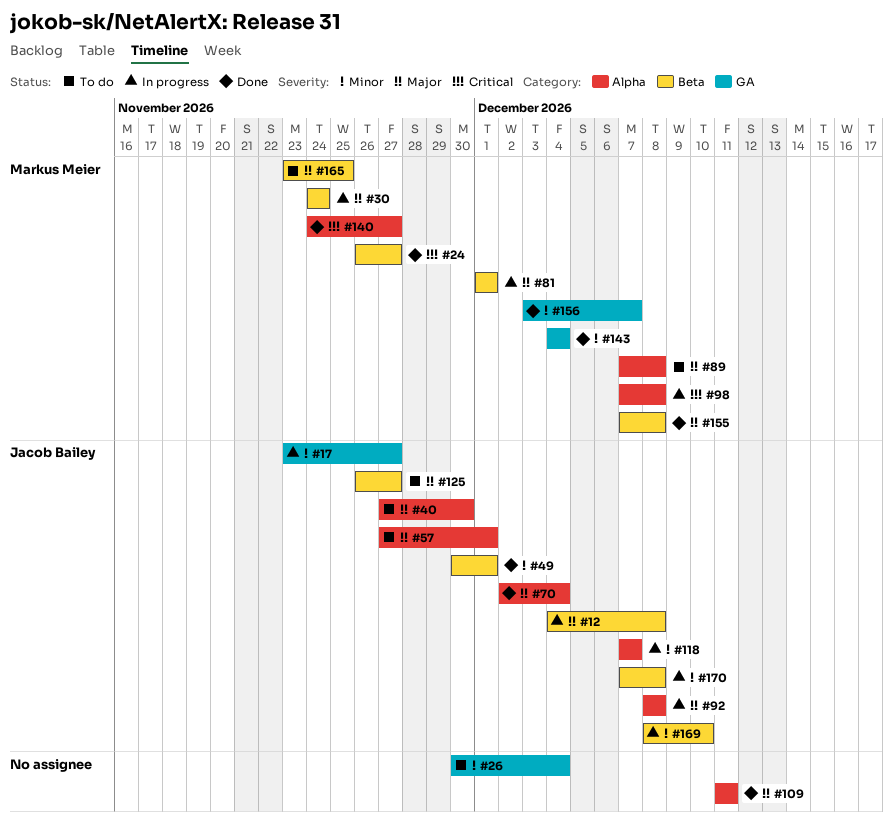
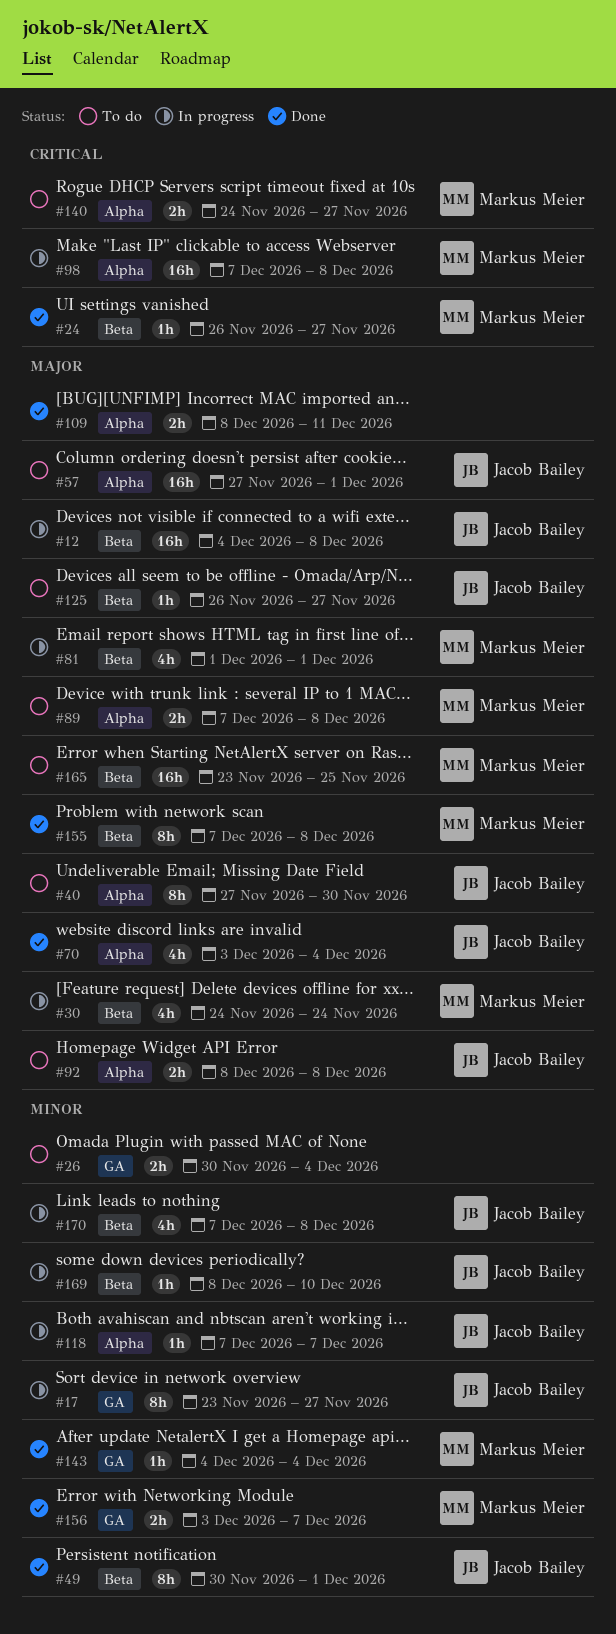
#70, start: Dec 2 -> Dec 3
#92, status: In progress -> To do
#109, start: Dec 11 -> Dec 8
#140, status: Done -> To do

